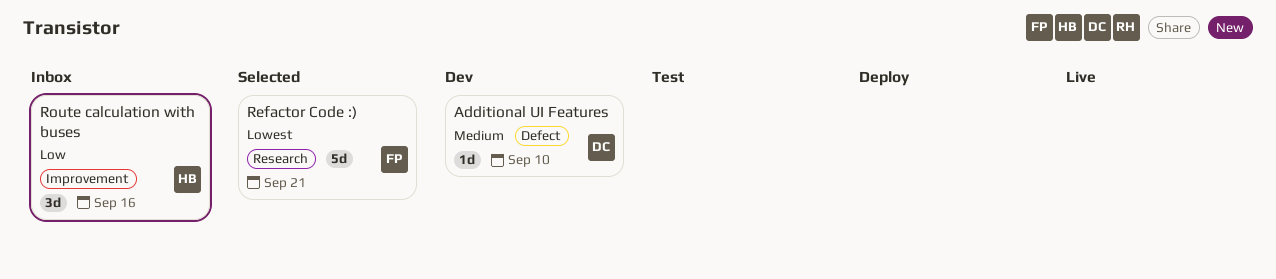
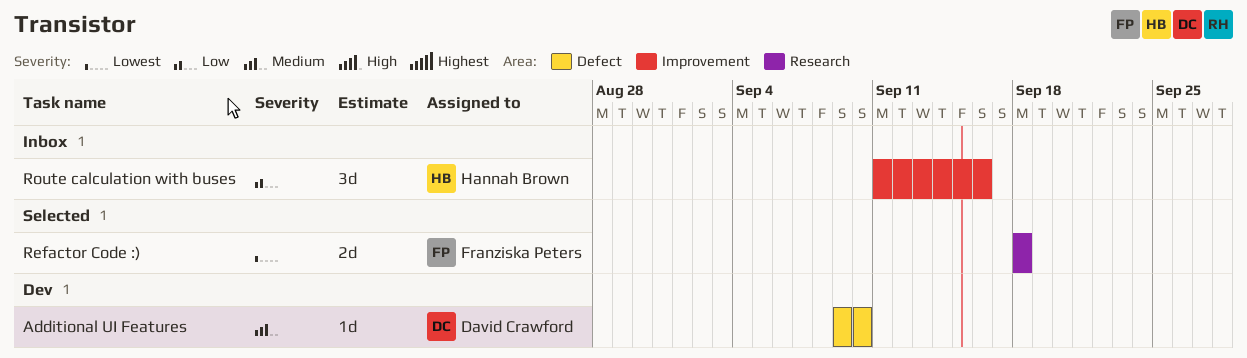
Refactor Code :), estimate: 5d -> 2d
Refactor Code :), due: Sep 21 -> Sep 18

